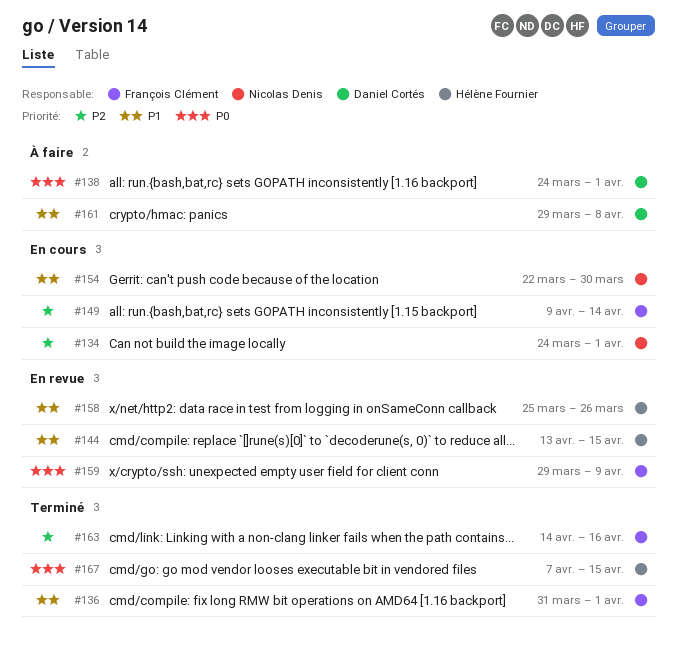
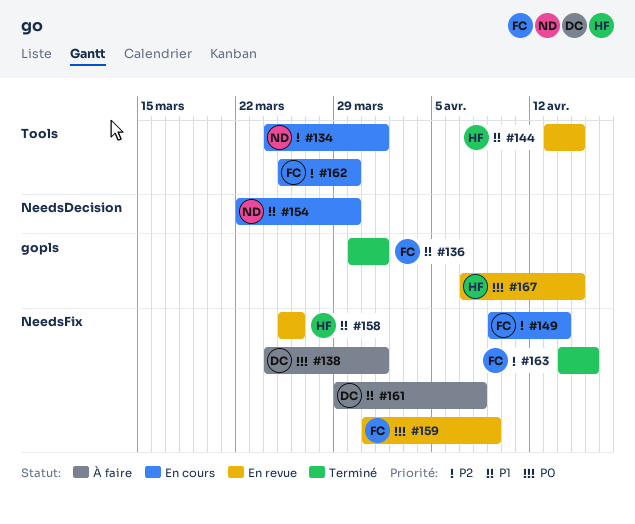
#136, start: Mar 31 -> Mar 30
#159, start: Mar 29 -> Mar 31
#162: none -> present
#167, status: Terminé -> En revue

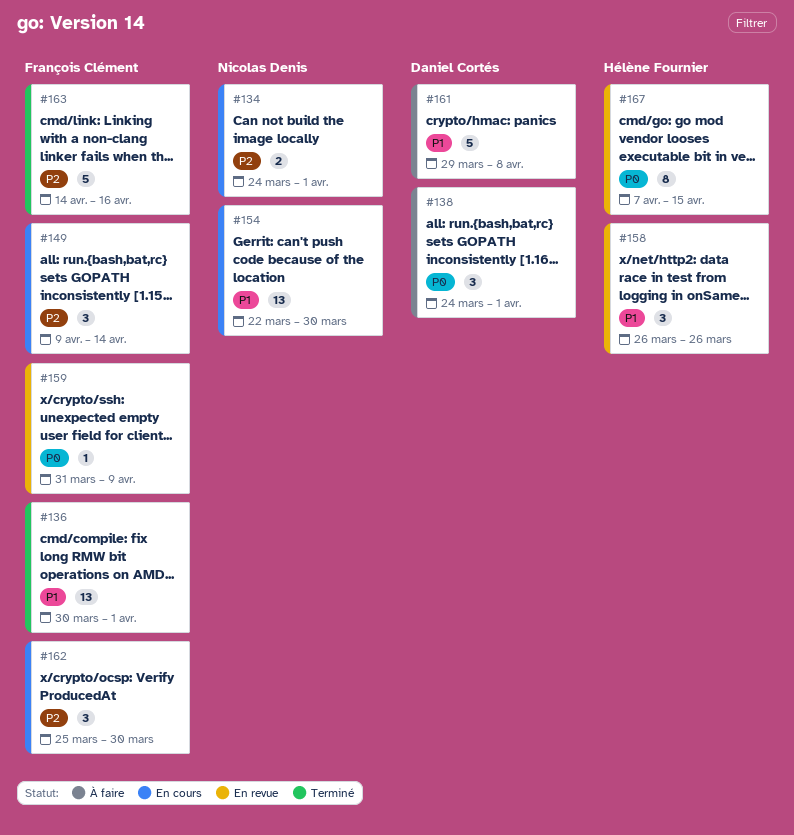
#144: present -> none
#158, start: Mar 25 -> Mar 26

